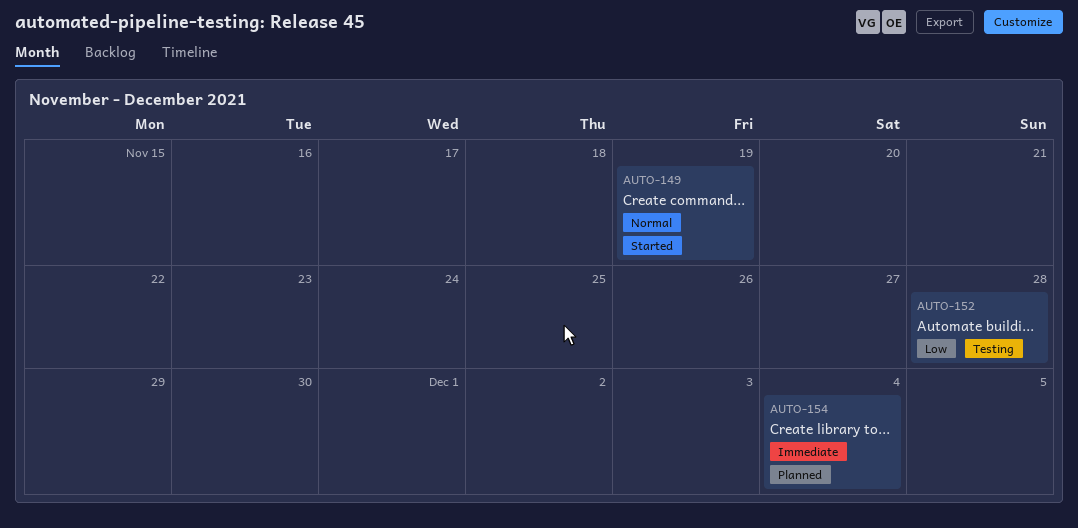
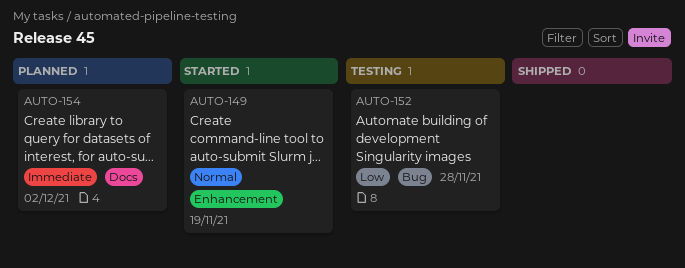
AUTO-154, due: Dec 4 -> Dec 2

